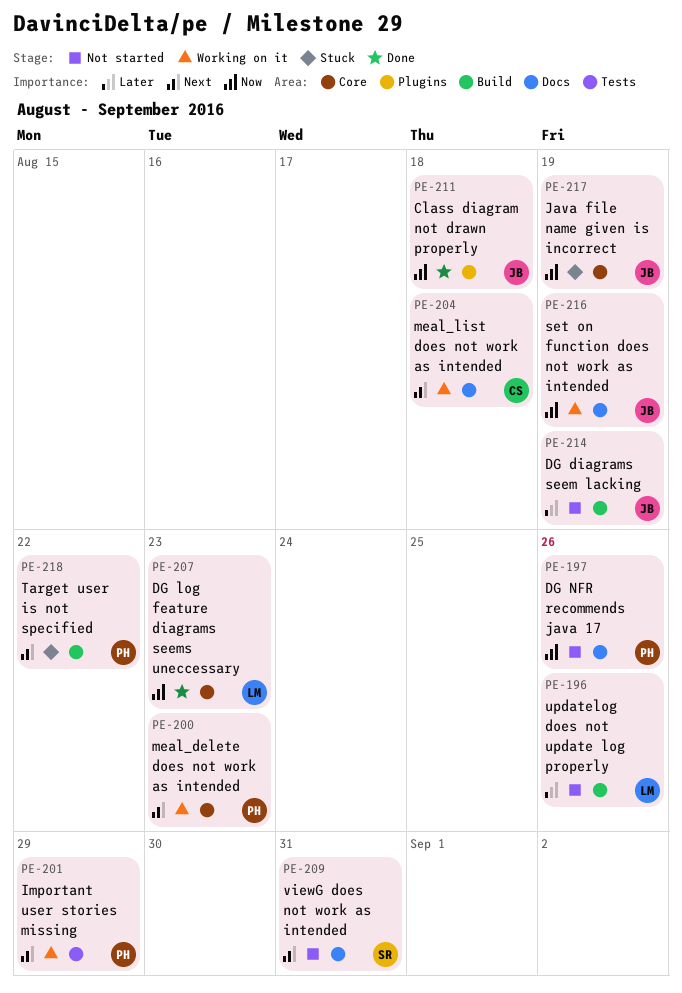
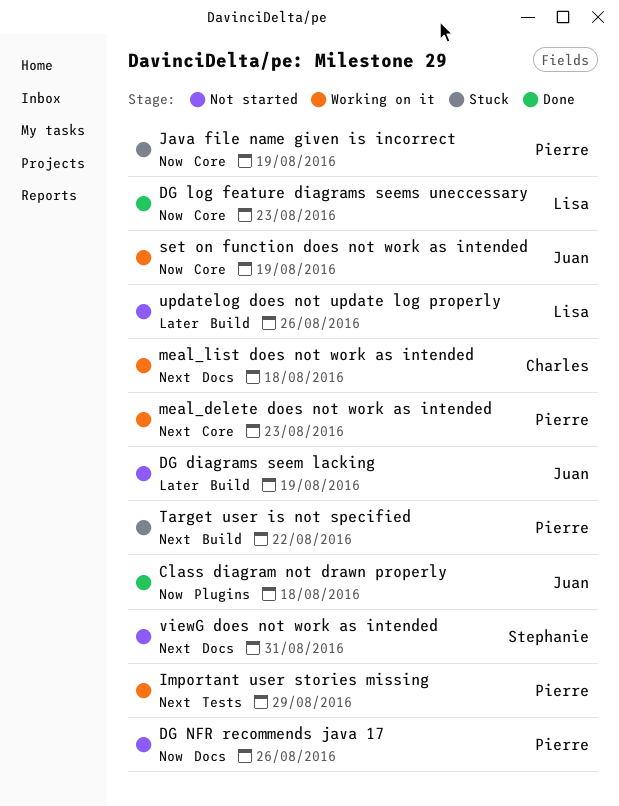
Java file name given is incorrect, owner: Juan -> Pierre
set on function does not work as intended, label: Docs -> Core

